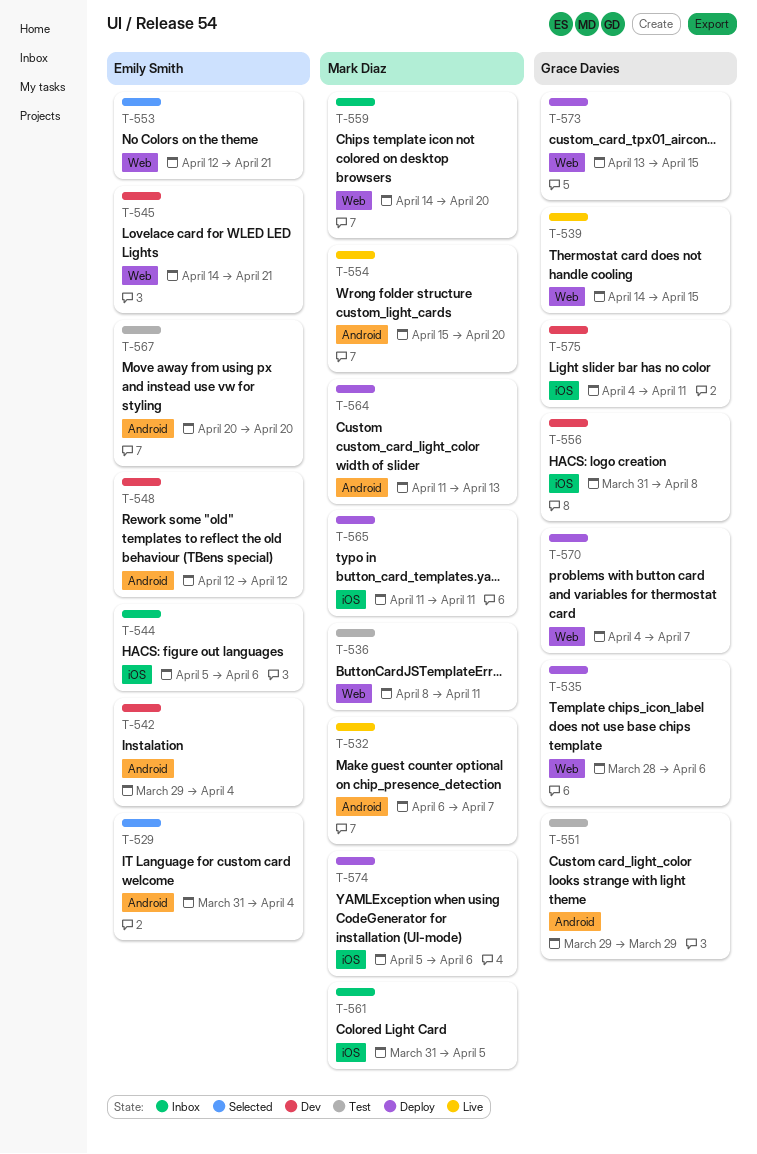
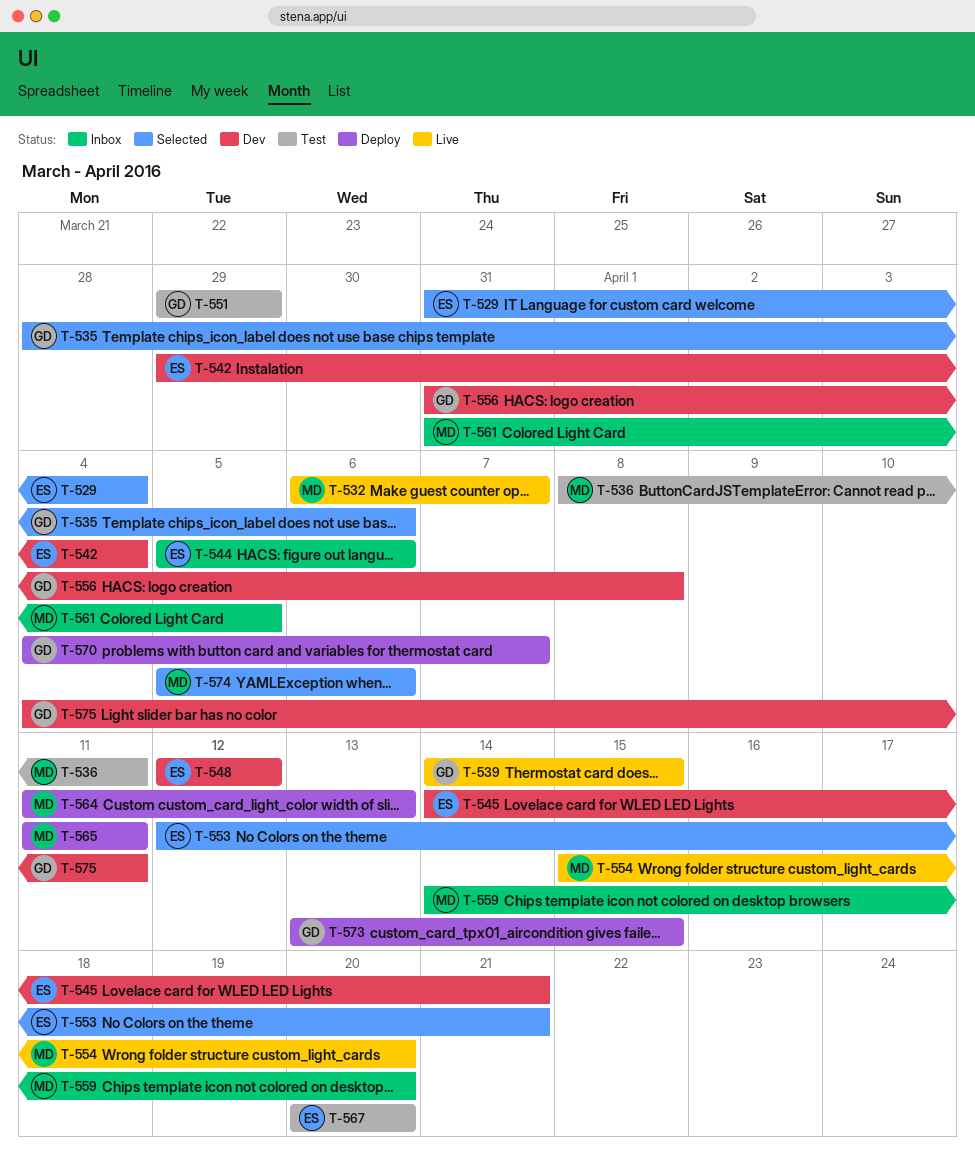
T-535, status: Deploy -> Selected
T-574, status: Deploy -> Selected

